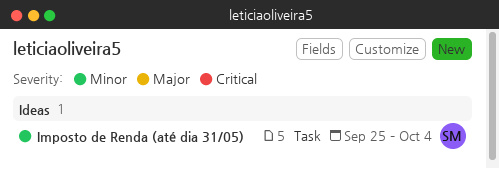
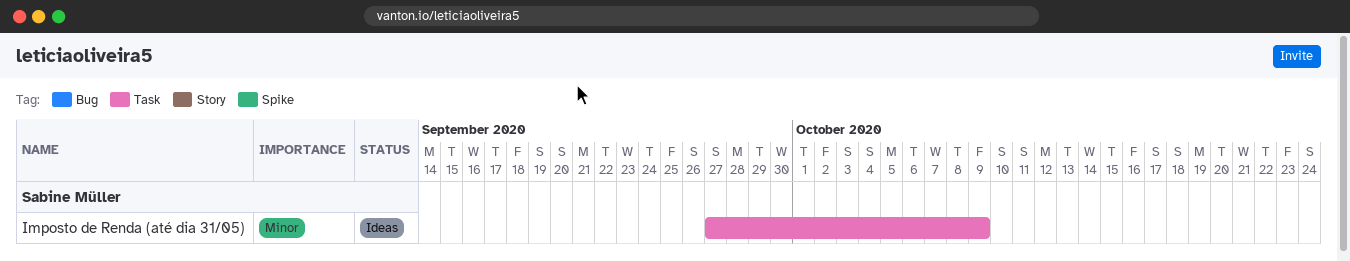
Imposto de Renda (até dia 31/05), start: Sep 25 -> Sep 27
Imposto de Renda (até dia 31/05), due: Oct 4 -> Oct 9

